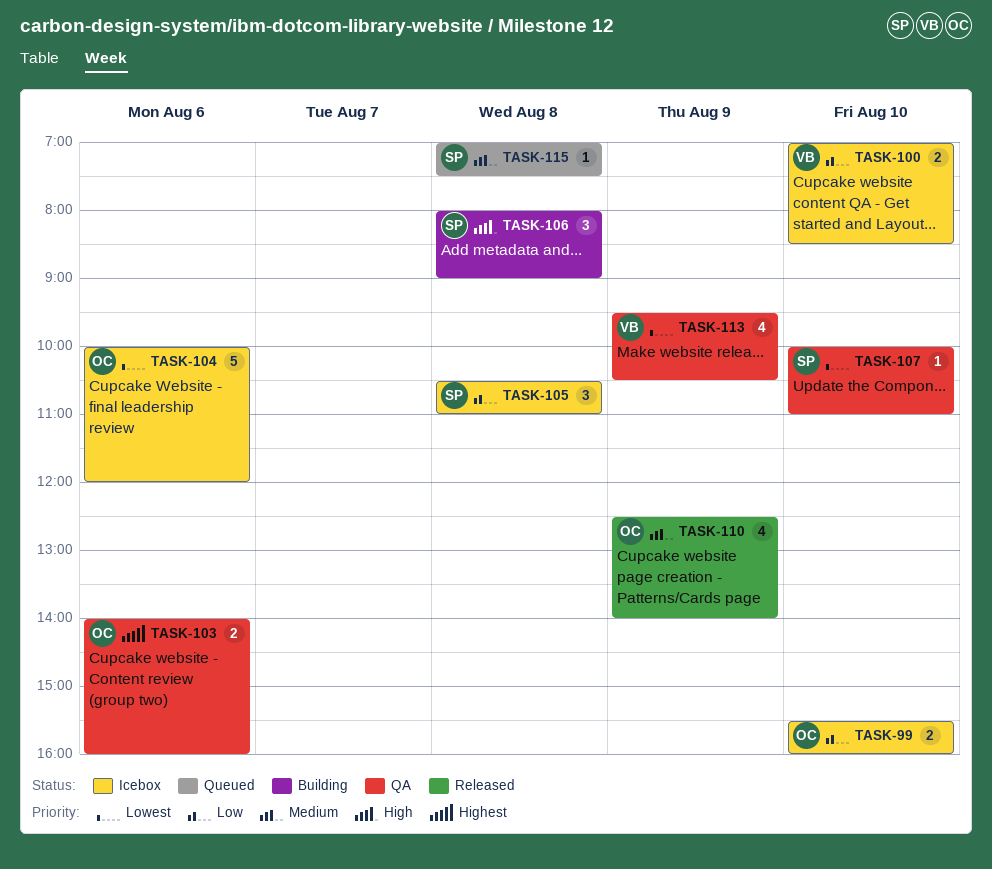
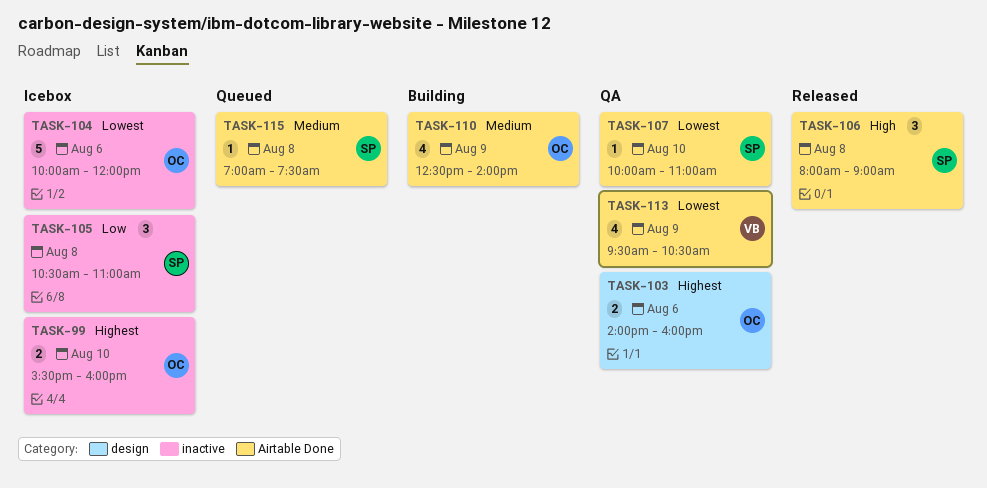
TASK-99, priority: Low -> Highest
TASK-100: present -> none
TASK-106, status: Building -> Released
TASK-110, status: Released -> Building

